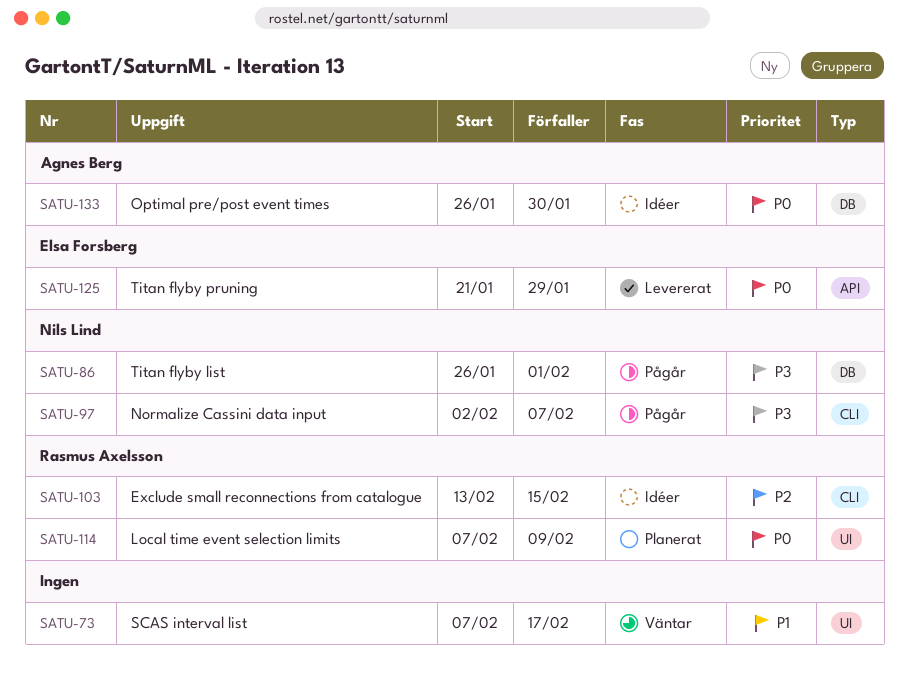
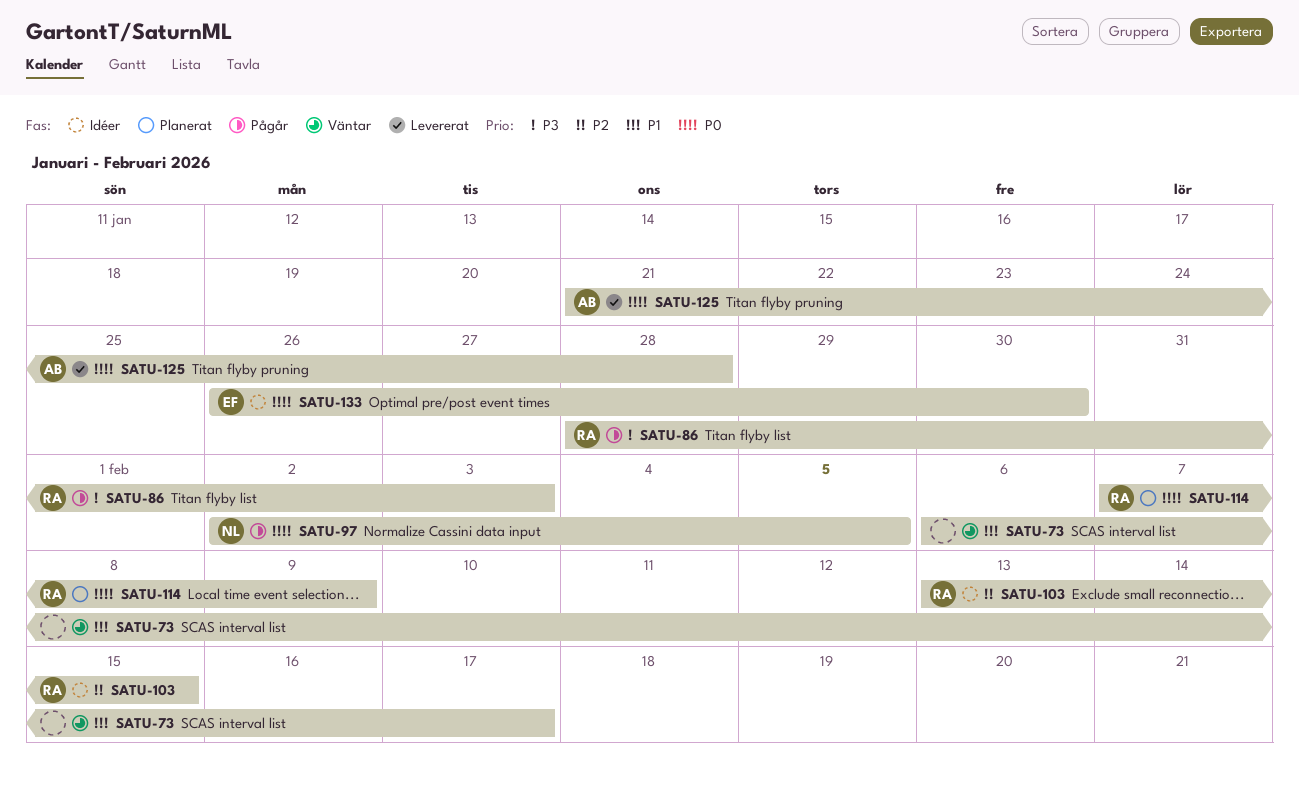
SATU-73, start: Feb 7 -> Feb 6
SATU-86, owner: Nils Lind -> Rasmus Axelsson
SATU-86, start: Jan 26 -> Jan 28
SATU-86, due: Feb 1 -> Feb 3
SATU-97, priority: P3 -> P0
SATU-97, due: Feb 7 -> Feb 5
SATU-125, owner: Elsa Forsberg -> Agnes Berg
SATU-125, due: Jan 29 -> Jan 28
SATU-133, owner: Agnes Berg -> Elsa Forsberg

